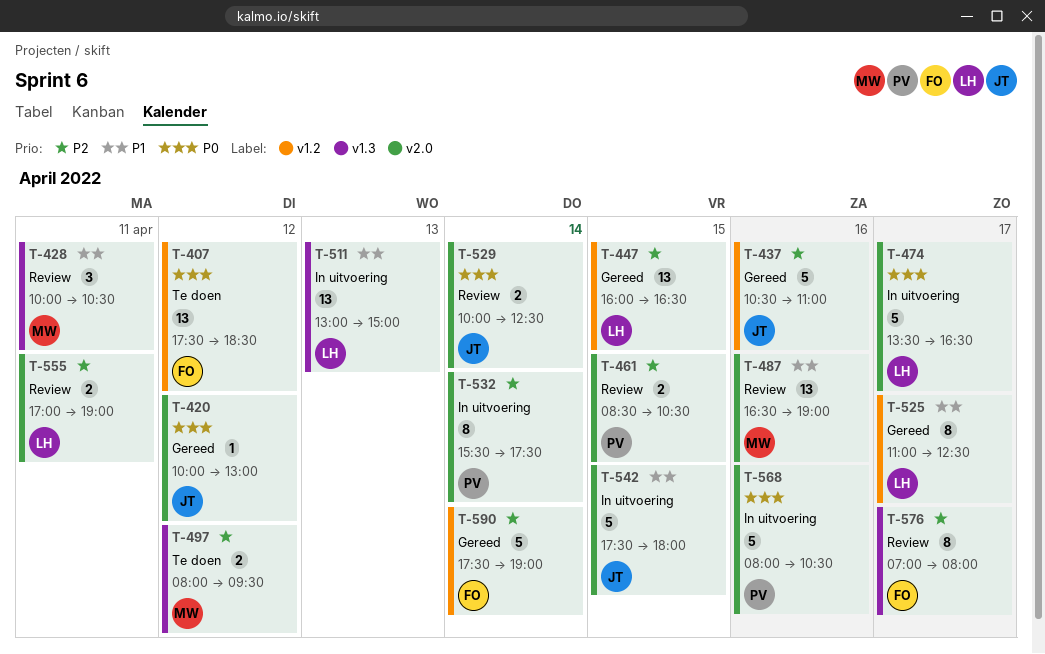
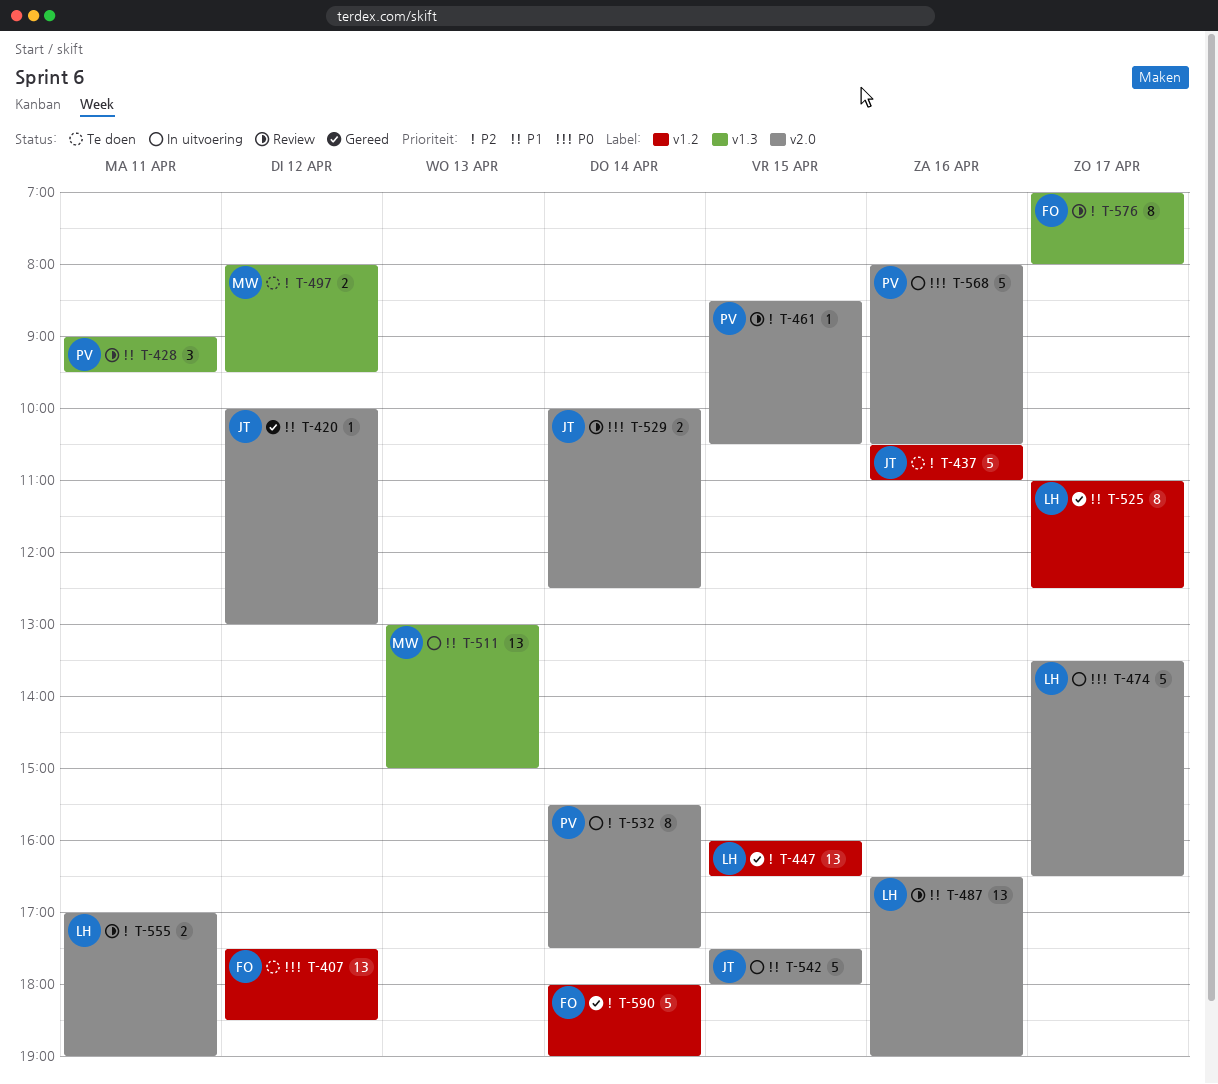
T-420, priority: P0 -> P1
T-428, owner: MW -> PV
T-428, begins: 10:00 -> 09:00
T-428, ends: 10:30 -> 09:30
T-437, status: Gereed -> Te doen
T-461, estimate: 2 -> 1
T-487, owner: MW -> LH
T-511, owner: LH -> MW
T-590, begins: 17:30 -> 18:00

